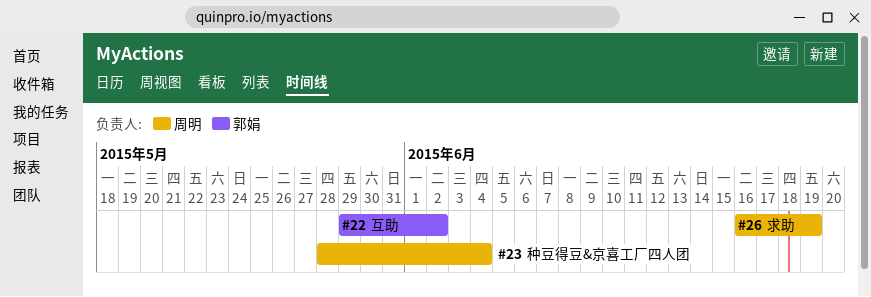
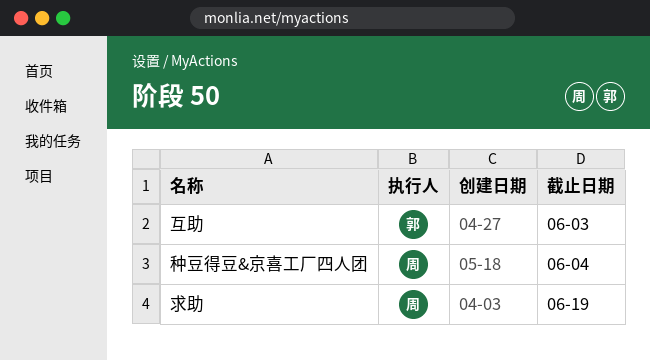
互助, due: Jun 2 -> Jun 3

